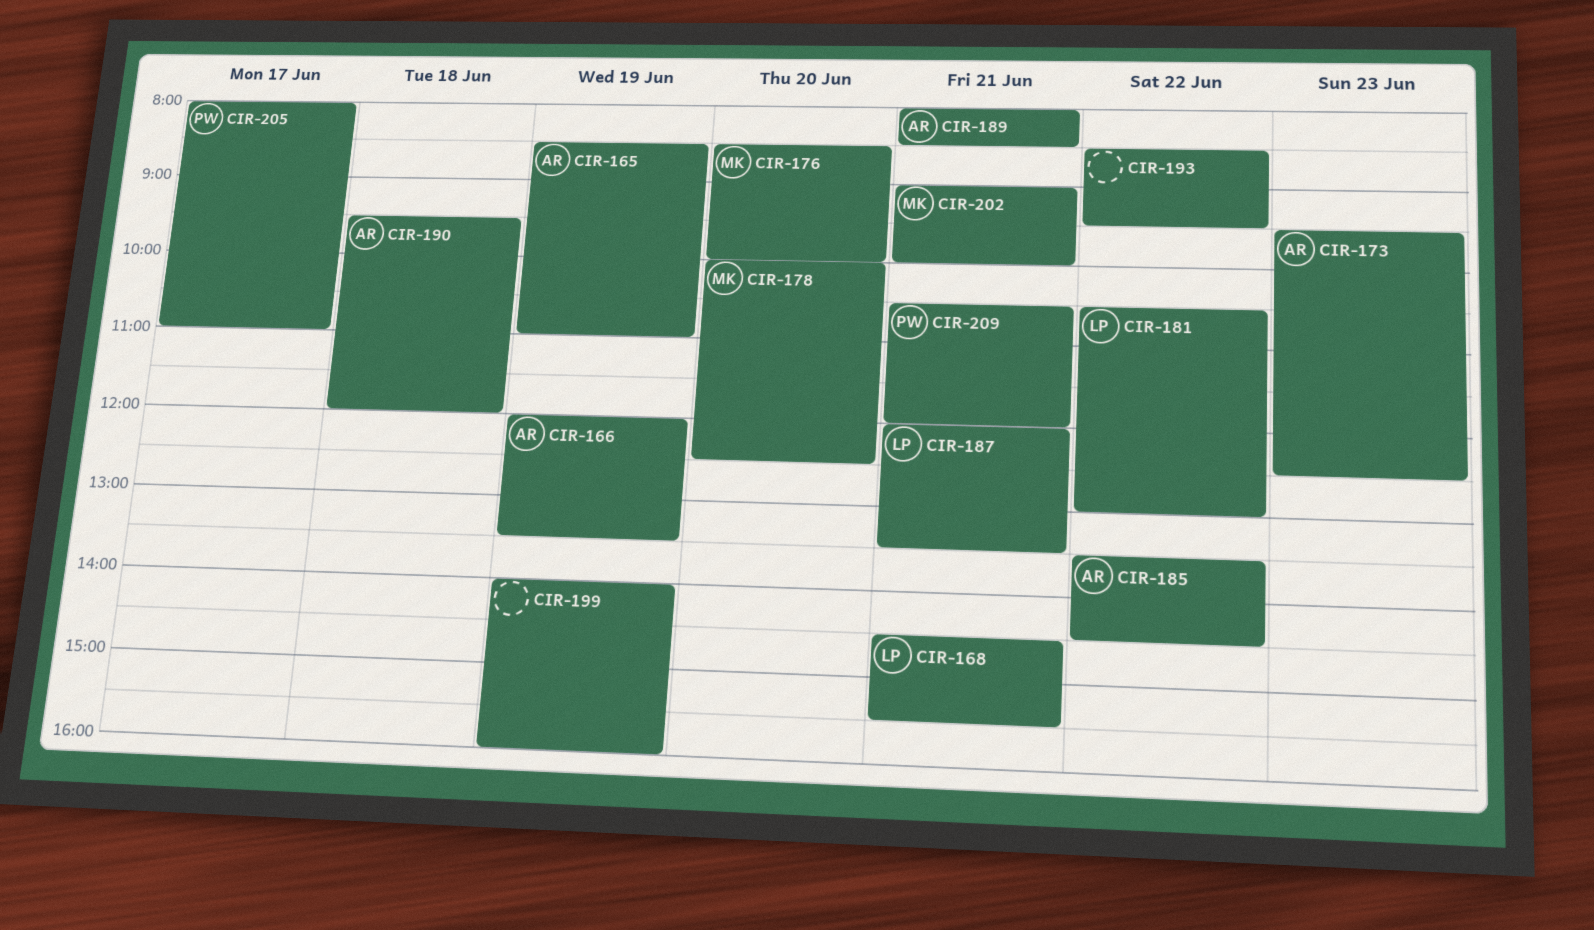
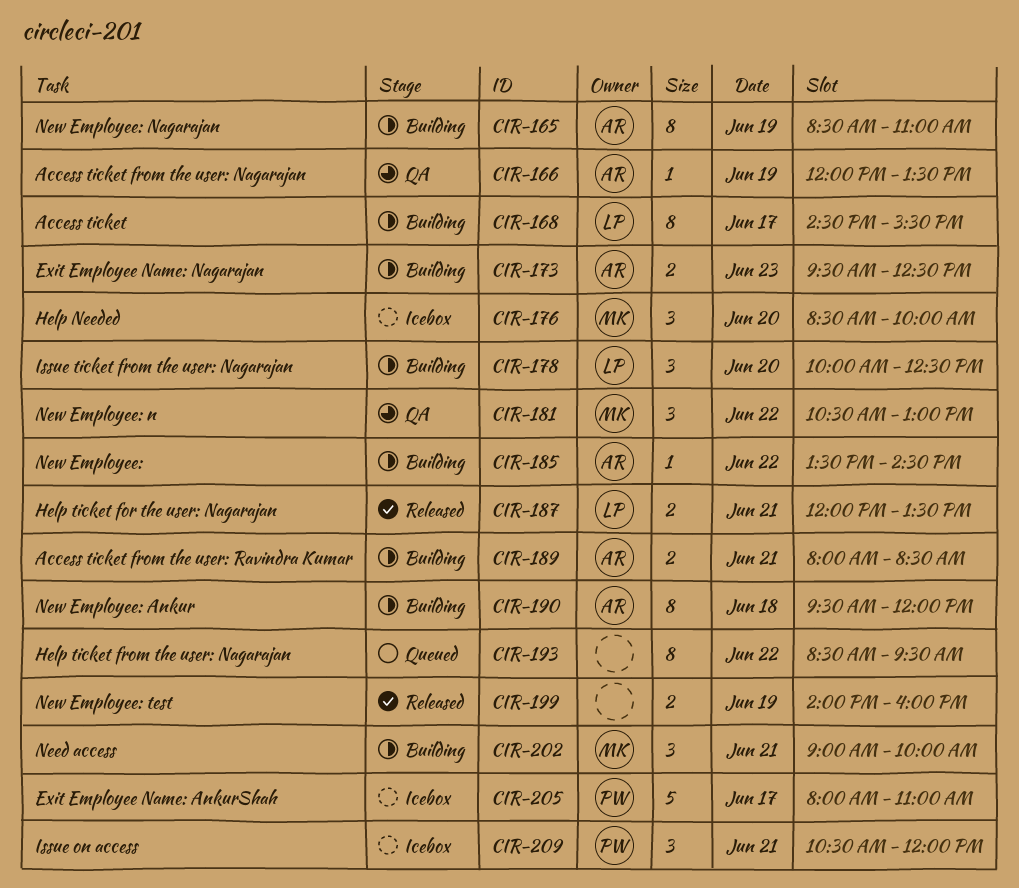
CIR-168, day: Jun 21 -> Jun 17
CIR-178, owner: MK -> LP
CIR-181, owner: LP -> MK

